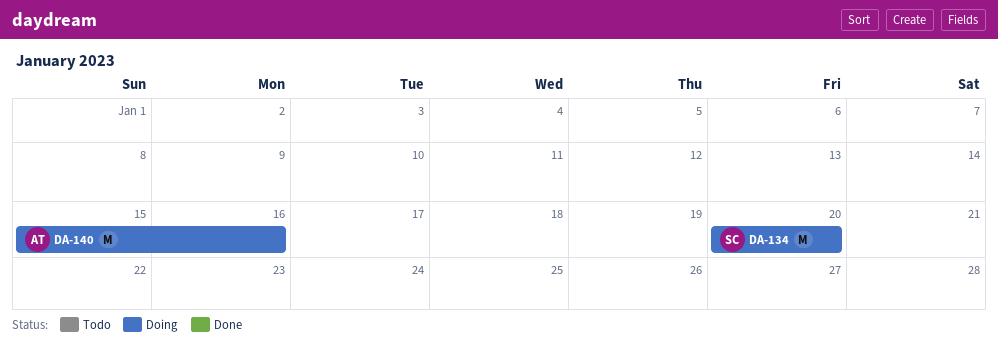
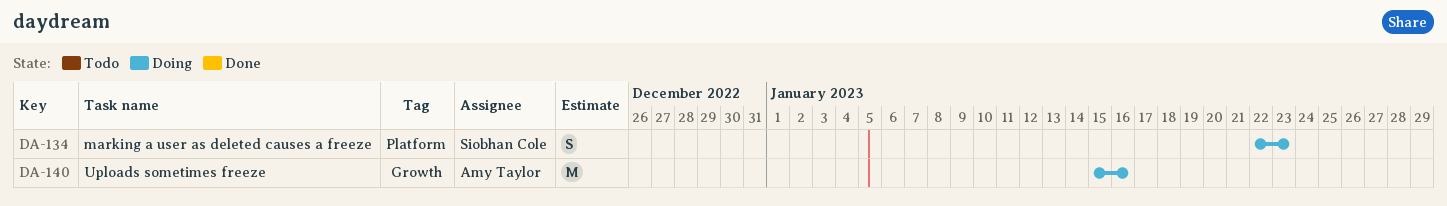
DA-134, estimate: M -> S
DA-134, start: Jan 20 -> Jan 22
DA-134, due: Jan 20 -> Jan 23

